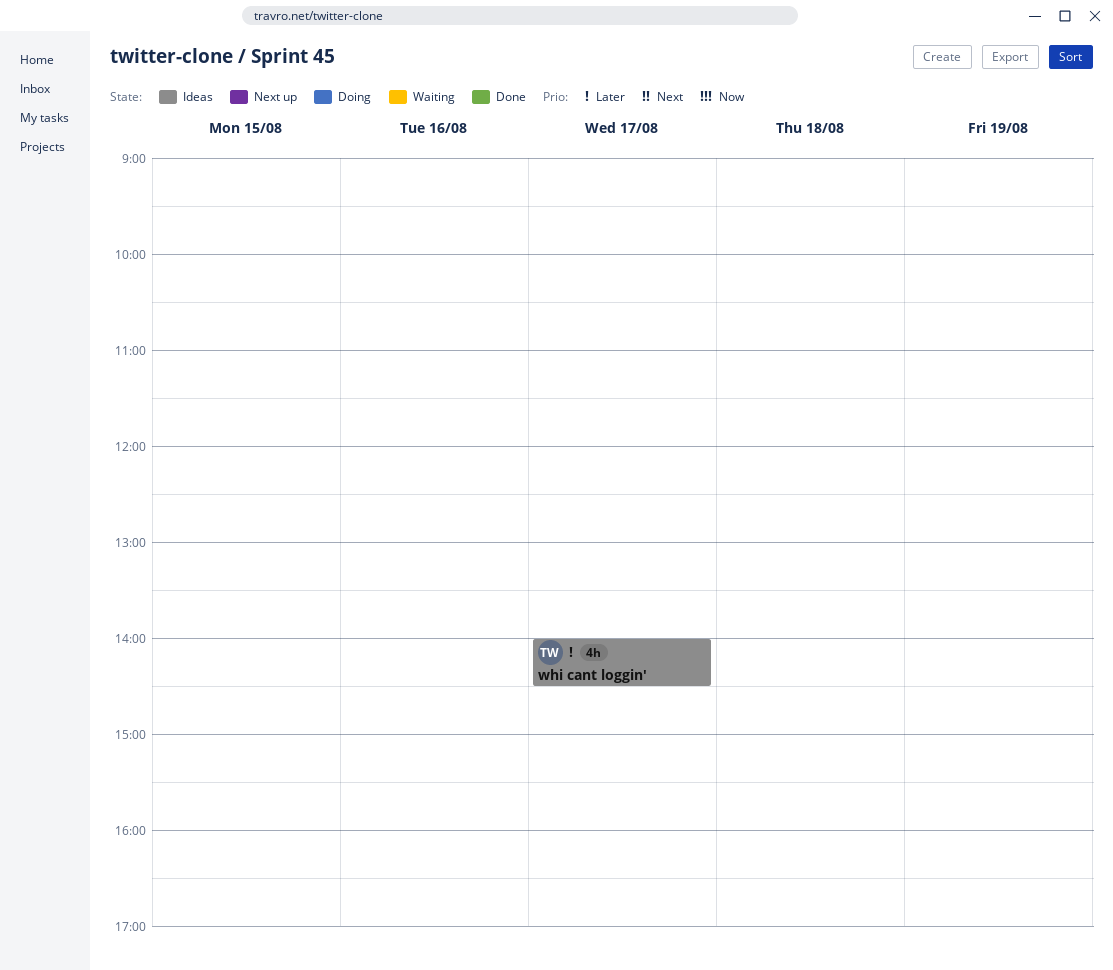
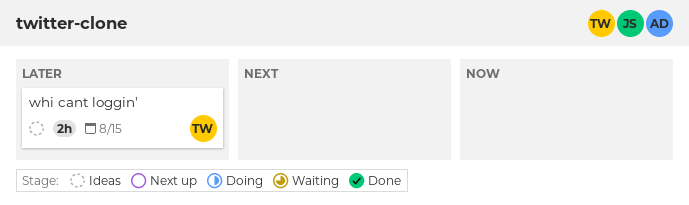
whi cant loggin', estimate: 4h -> 2h
whi cant loggin', day: Aug 17 -> Aug 15

